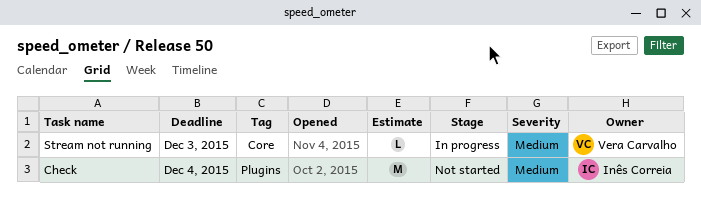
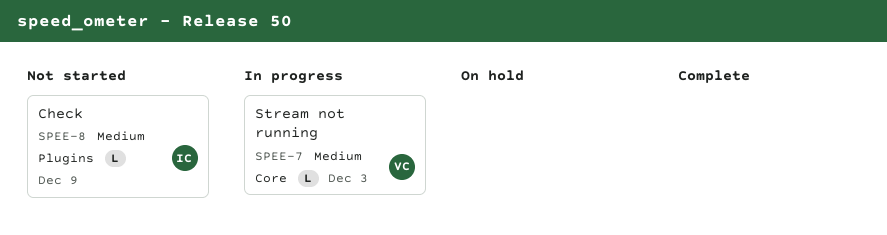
Check, estimate: M -> L
Check, due: Dec 4 -> Dec 9

